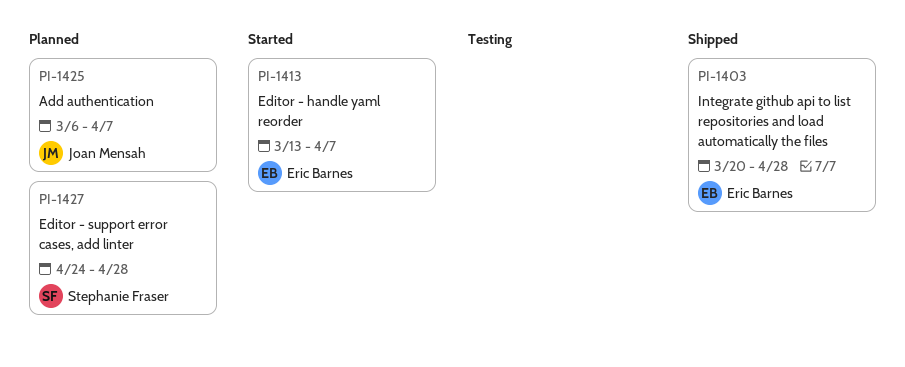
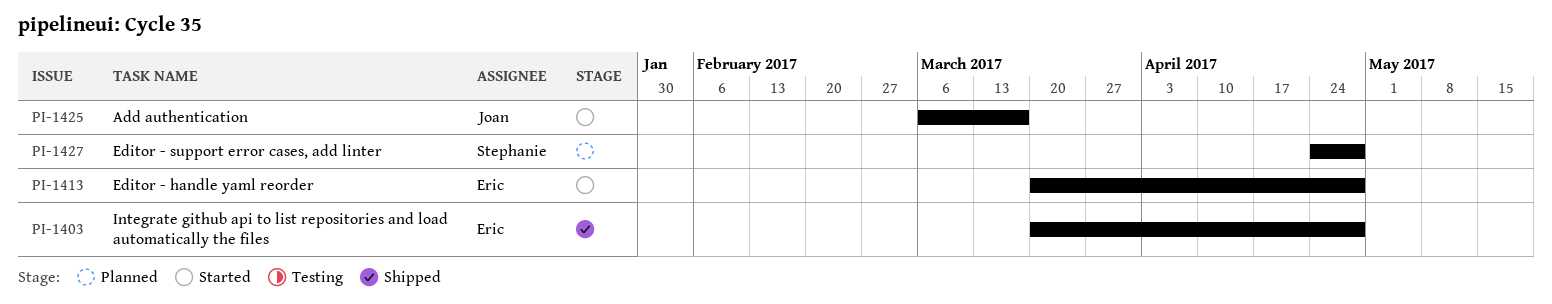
PI-1413, start: Mar 13 -> Mar 20
PI-1413, due: Apr 7 -> Apr 28
PI-1425, status: Planned -> Started
PI-1425, due: Apr 7 -> Mar 17

